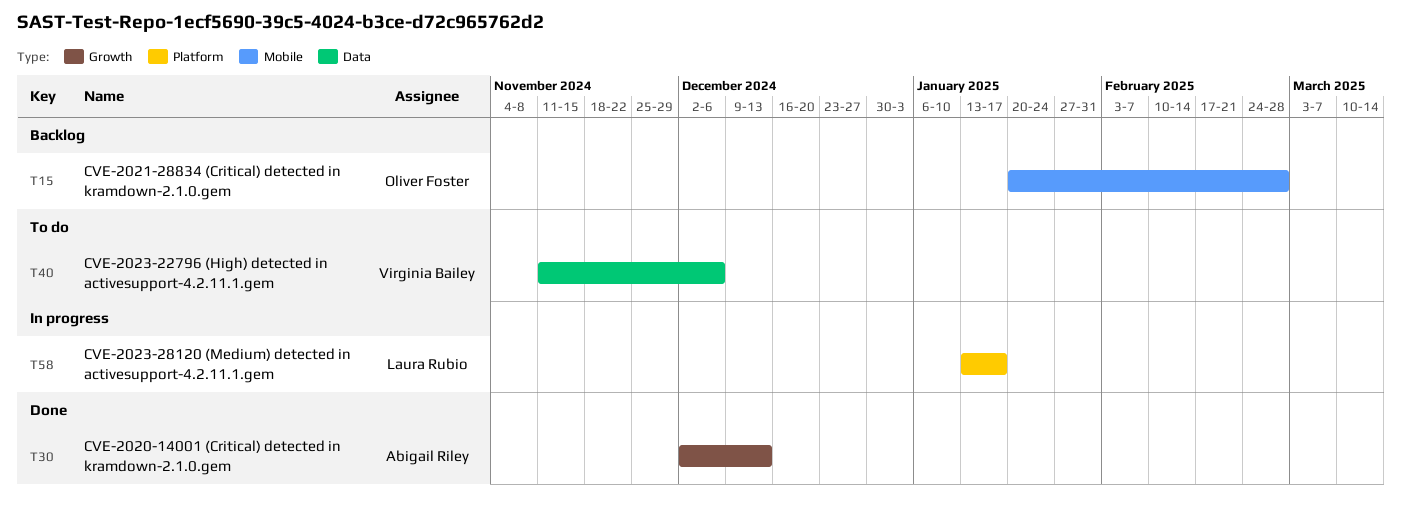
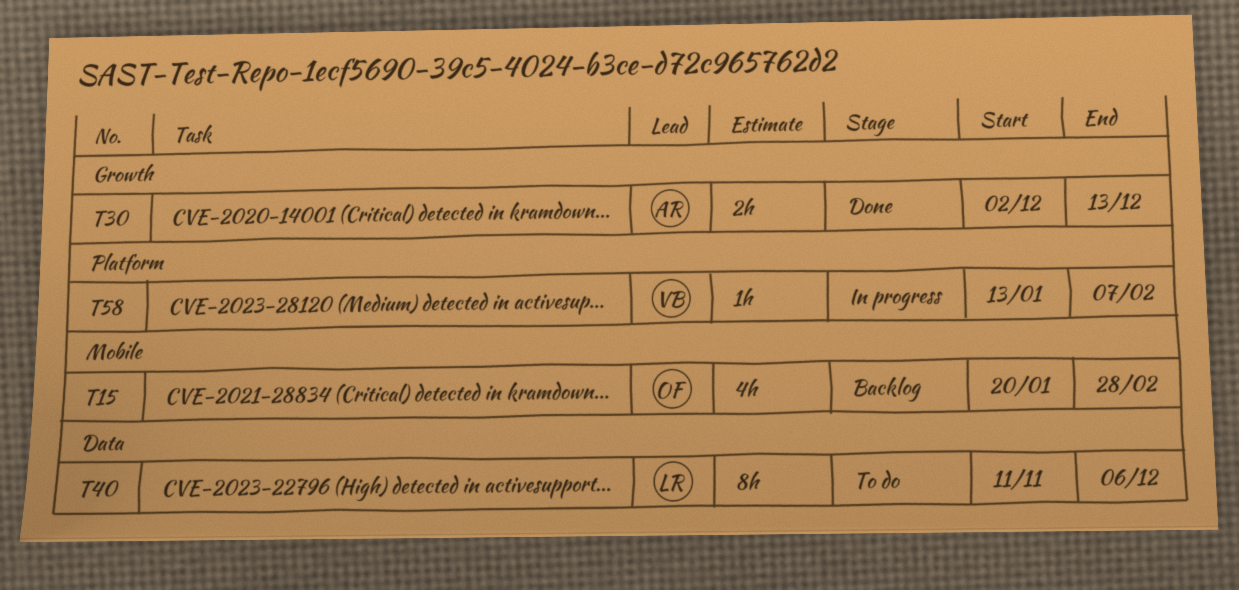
T40, owner: Virginia Bailey -> Laura Rubio
T58, owner: Laura Rubio -> Virginia Bailey
T58, due: Jan 17 -> Feb 7

